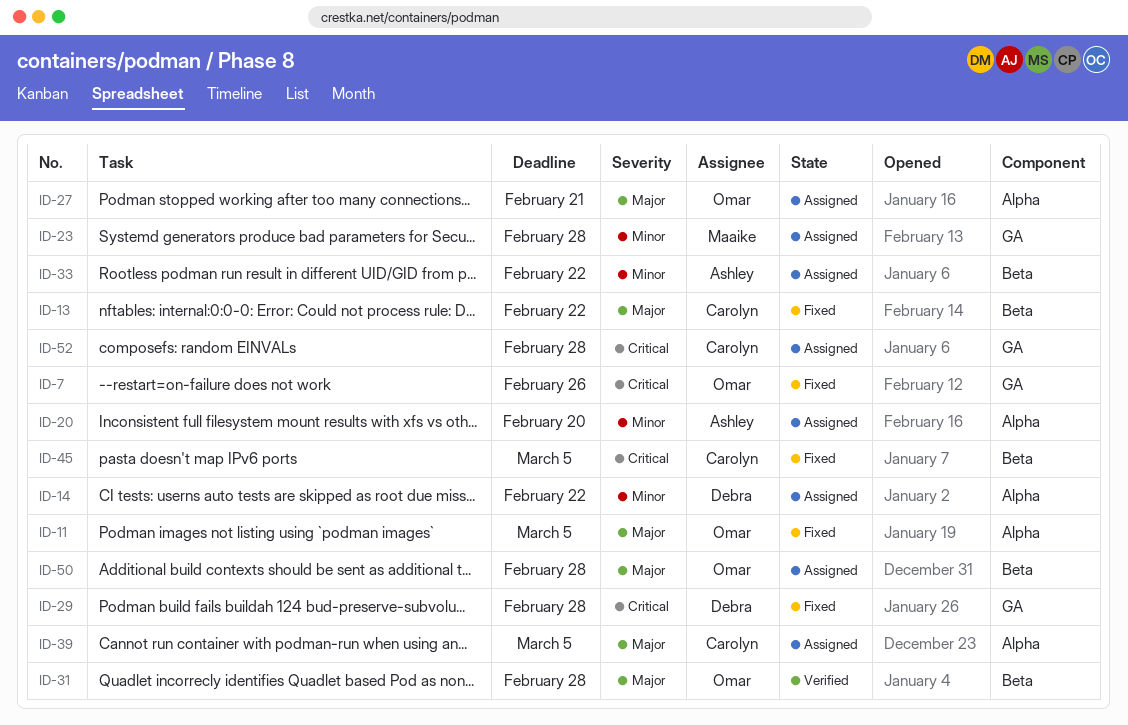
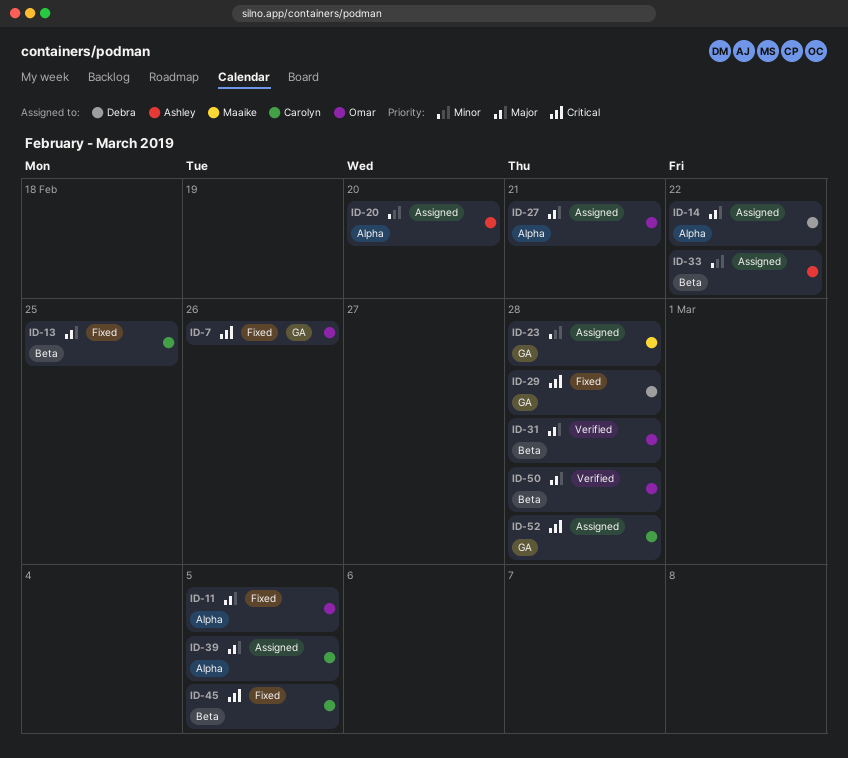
ID-13, due: Feb 22 -> Feb 25
ID-14, priority: Minor -> Major
ID-50, status: Assigned -> Verified

